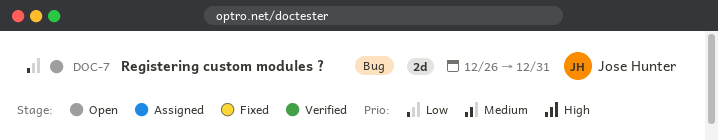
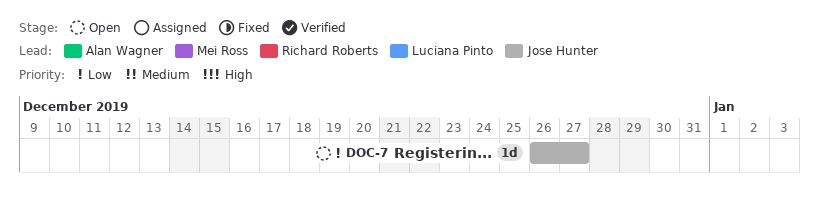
DOC-7, estimate: 2d -> 1d
DOC-7, due: Dec 31 -> Dec 27

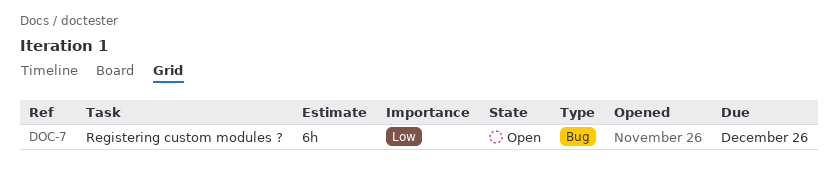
DOC-7, estimate: 1d -> 6h
DOC-7, due: Dec 27 -> Dec 26

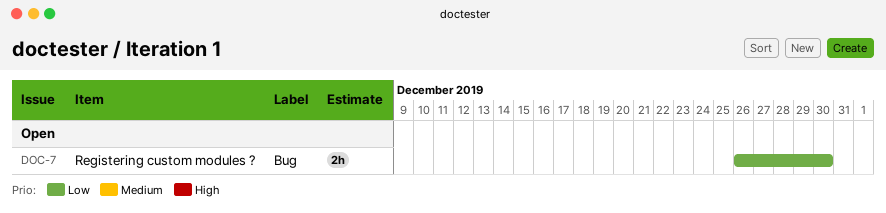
DOC-7, estimate: 6h -> 2h
DOC-7, due: Dec 26 -> Dec 30

